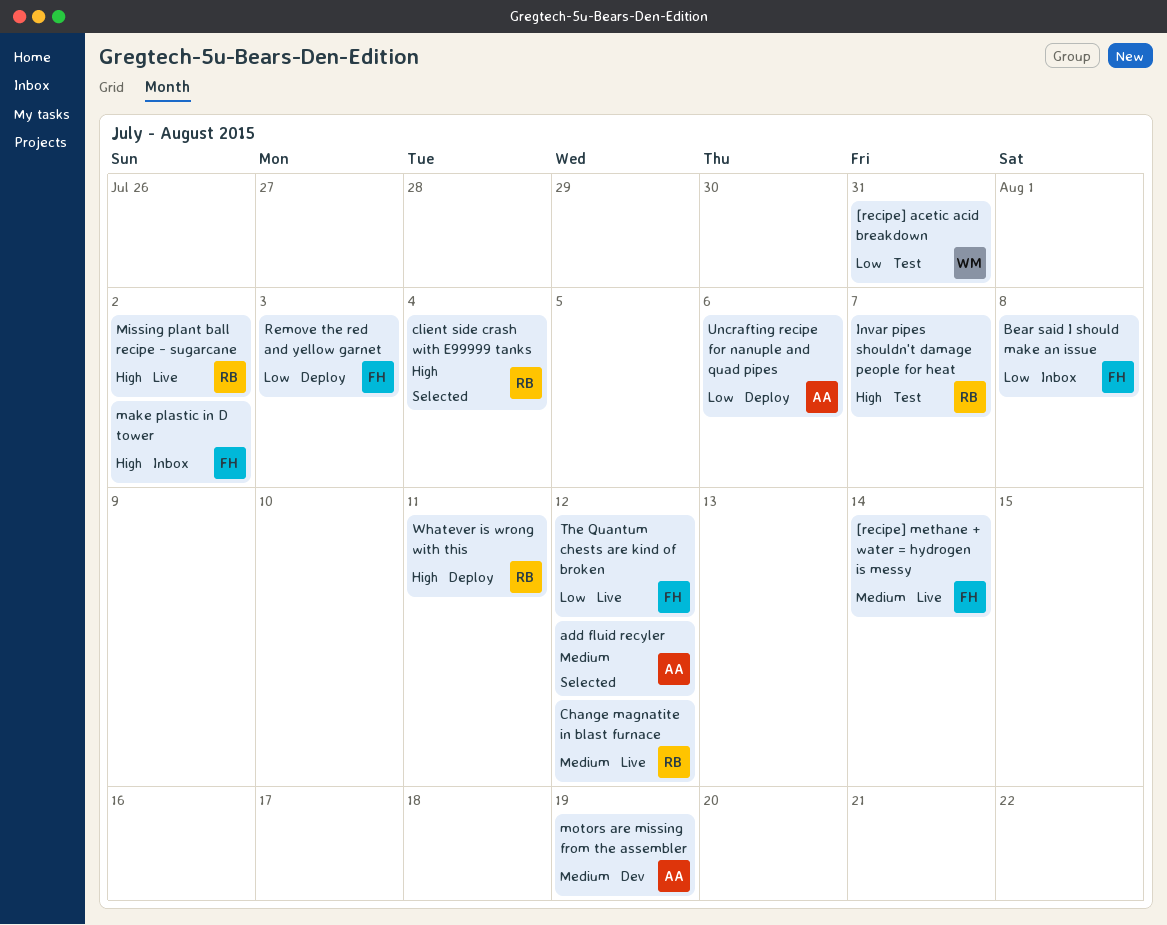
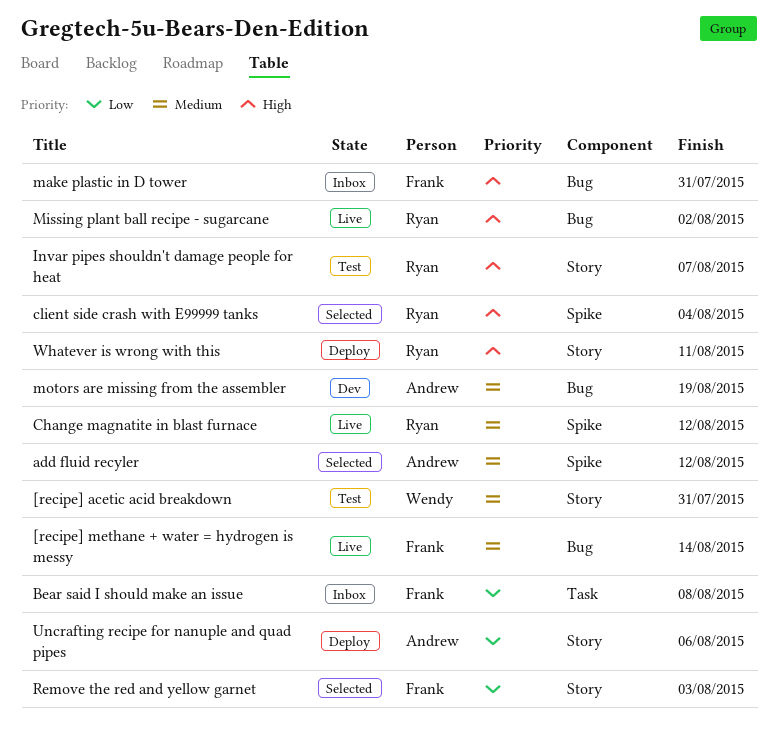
[recipe] acetic acid breakdown, priority: Low -> Medium
make plastic in D tower, due: Aug 2 -> Jul 31
Remove the red and yellow garnet, status: Deploy -> Selected
The Quantum chests are kind of broken: present -> none

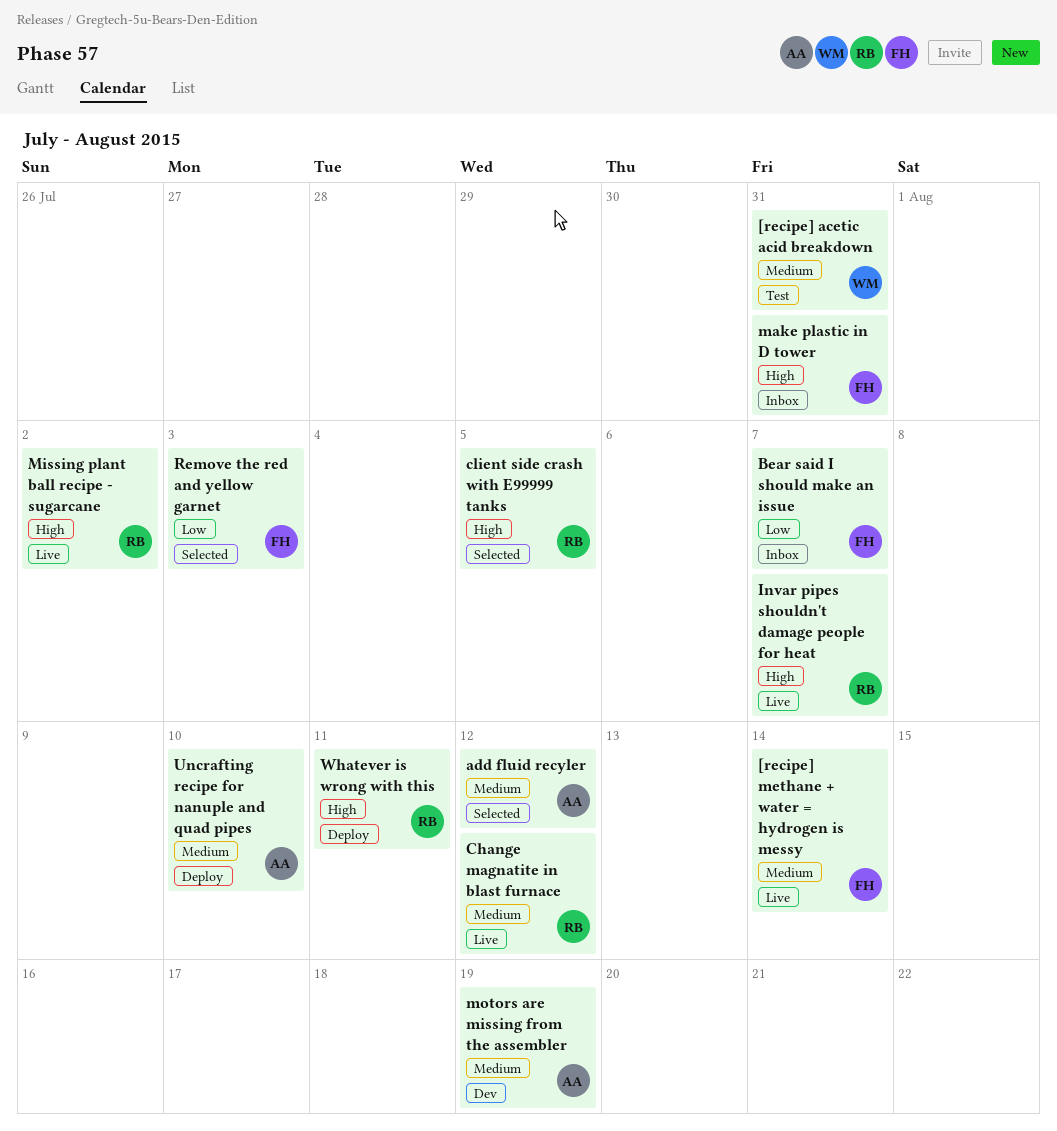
Bear said I should make an issue, due: Aug 8 -> Aug 7
client side crash with E99999 tanks, due: Aug 4 -> Aug 5
Invar pipes shouldn't damage people for heat, status: Test -> Live
Uncrafting recipe for nanuple and quad pipes, priority: Low -> Medium
Uncrafting recipe for nanuple and quad pipes, due: Aug 6 -> Aug 10

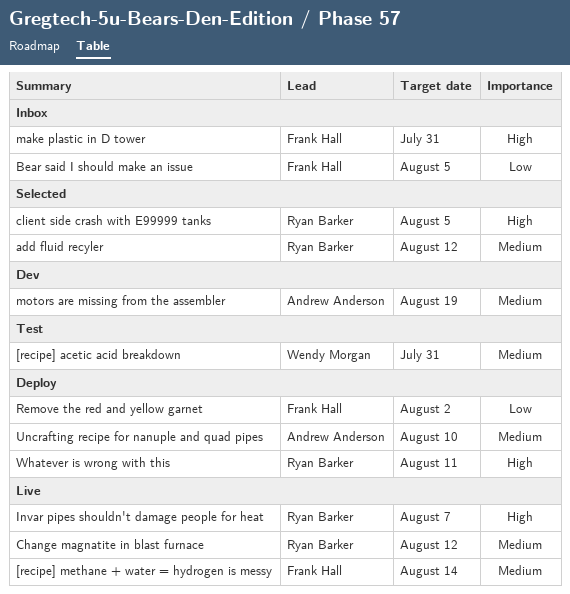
add fluid recyler, owner: Andrew Anderson -> Ryan Barker
Bear said I should make an issue, due: Aug 7 -> Aug 5
Missing plant ball recipe - sugarcane: present -> none
Remove the red and yellow garnet, status: Selected -> Deploy
Remove the red and yellow garnet, due: Aug 3 -> Aug 2

